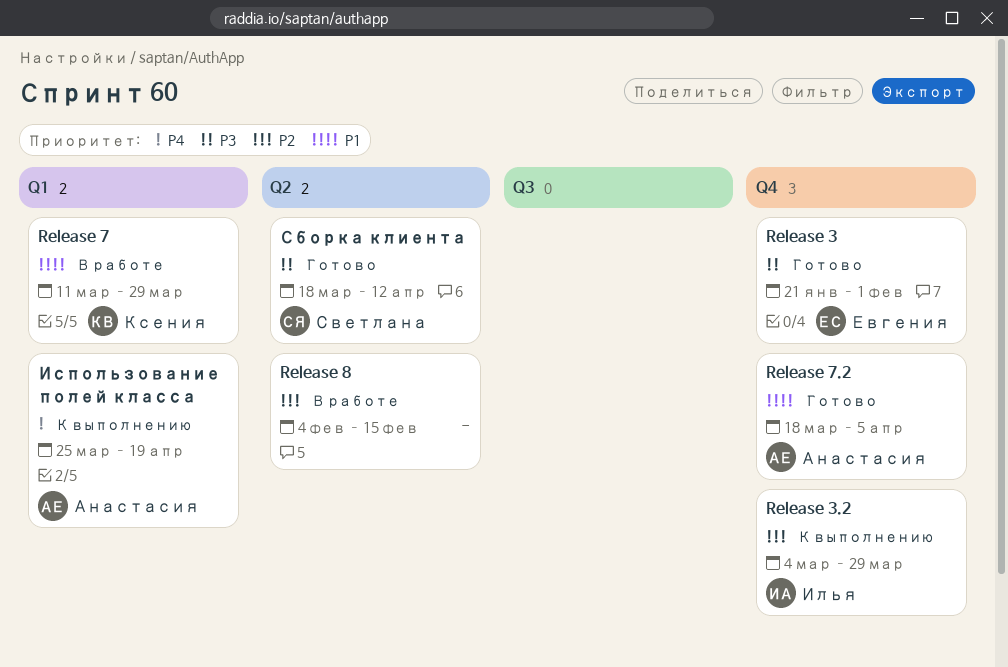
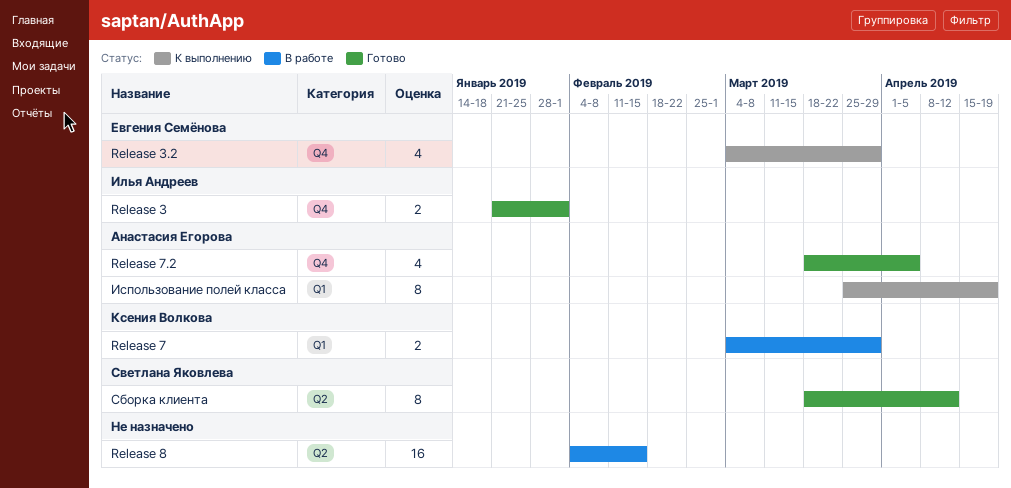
Release 3, owner: Евгения Семёнова -> Илья Андреев
Release 3.2, owner: Илья Андреев -> Евгения Семёнова
Release 7, start: Mar 11 -> Mar 4

